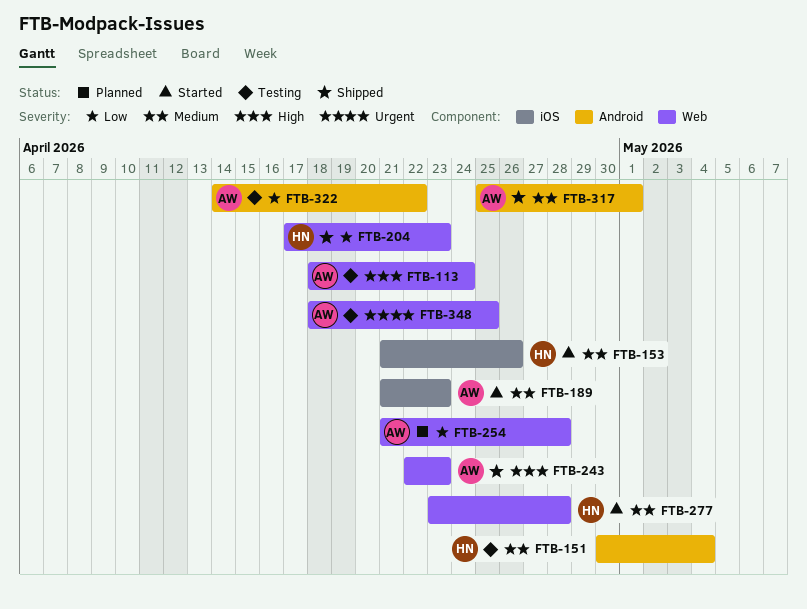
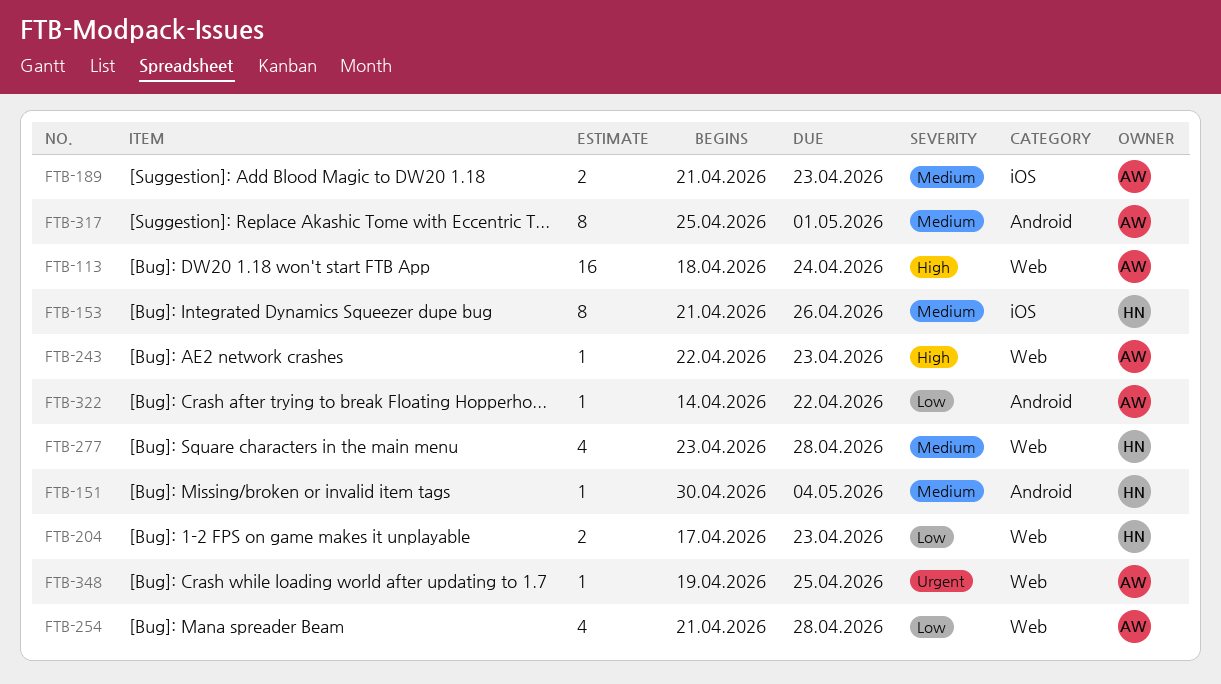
FTB-348, start: Apr 18 -> Apr 19

